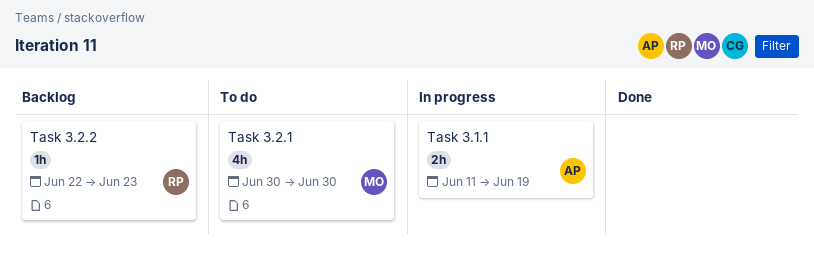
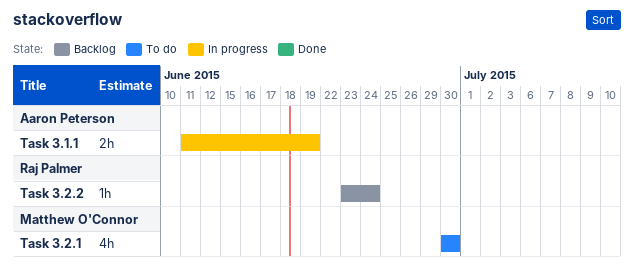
Task 3.2.2, start: Jun 22 -> Jun 23
Task 3.2.2, due: Jun 23 -> Jun 24

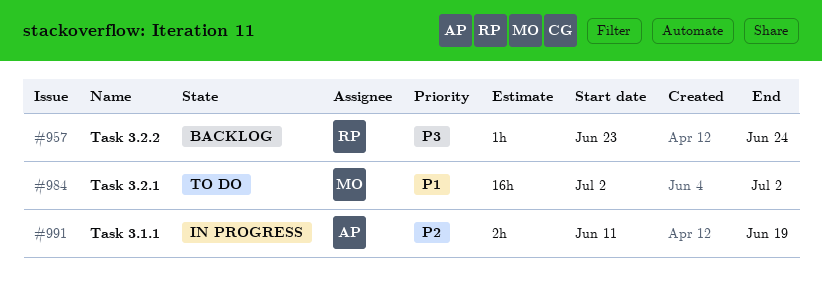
Task 3.2.1, estimate: 4h -> 16h
Task 3.2.1, start: Jun 30 -> Jul 2
Task 3.2.1, due: Jun 30 -> Jul 2

